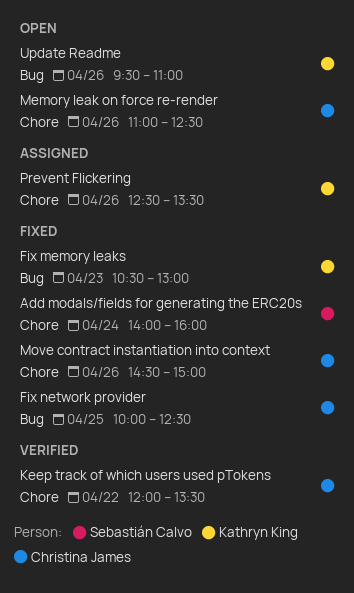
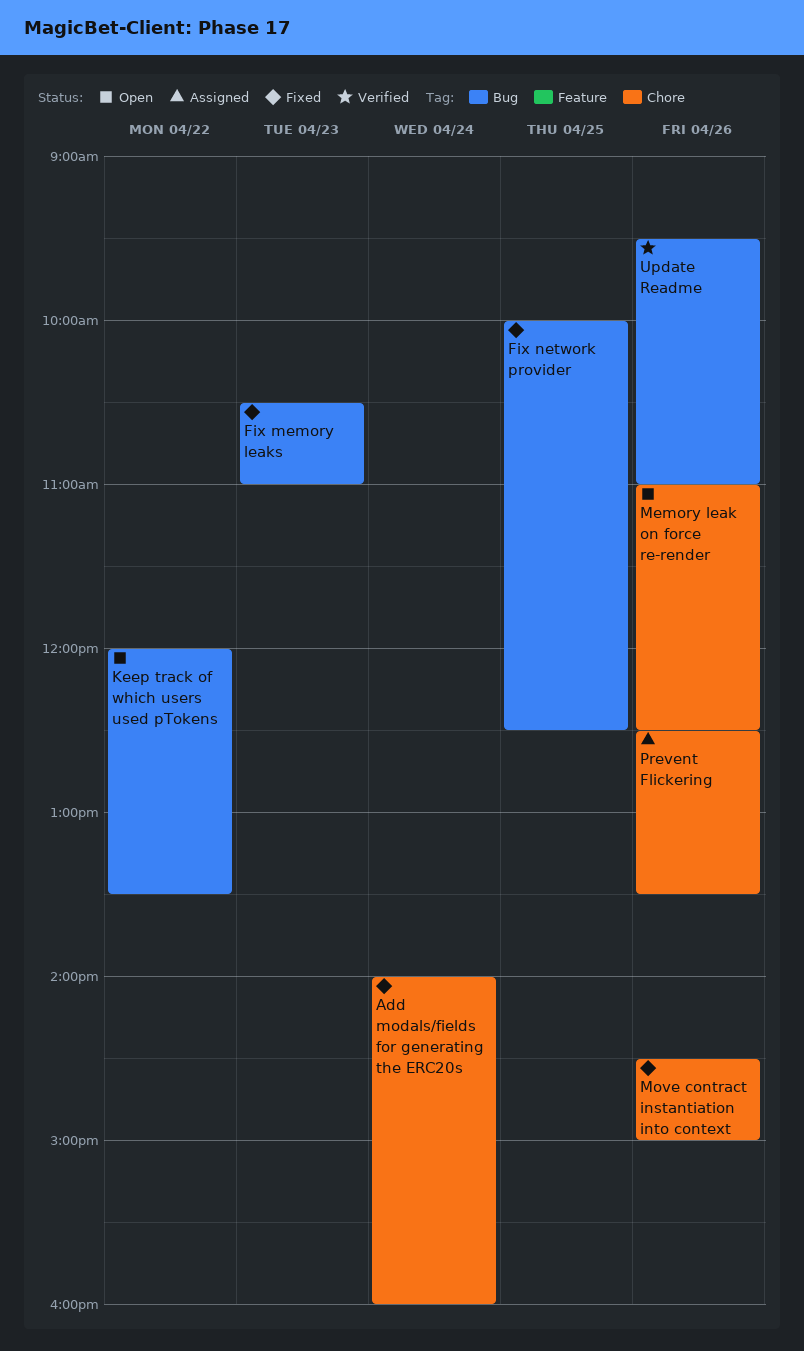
Fix memory leaks, ends: 13:00 -> 11:00
Keep track of which users used pTokens, status: Verified -> Open
Keep track of which users used pTokens, label: Chore -> Bug
Update Readme, status: Open -> Verified

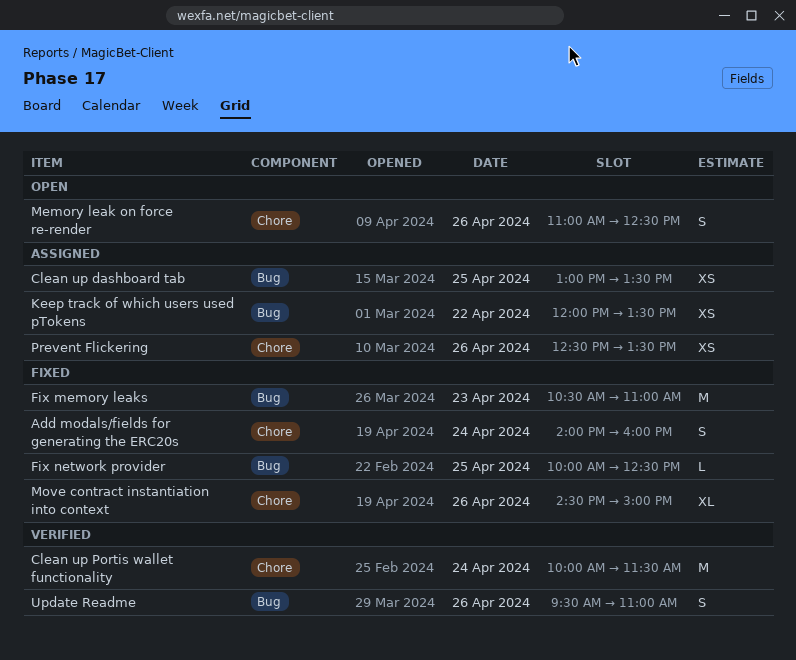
Clean up dashboard tab: none -> present
Clean up Portis wallet functionality: none -> present
Keep track of which users used pTokens, status: Open -> Assigned

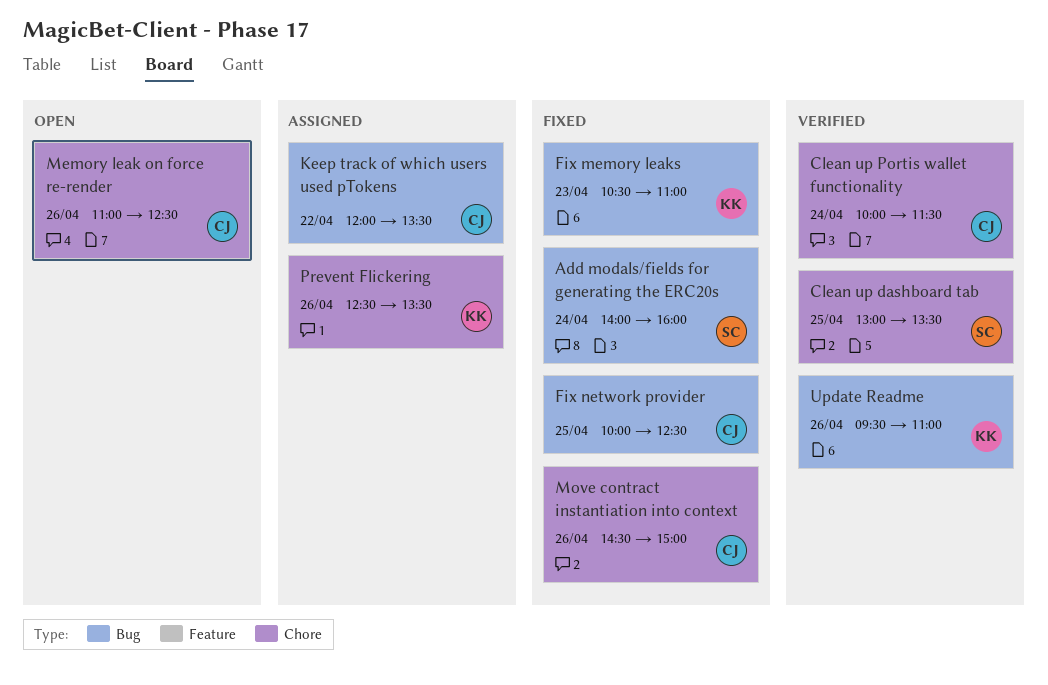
Add modals/fields for generating the ERC20s, label: Chore -> Bug
Clean up dashboard tab, status: Assigned -> Verified
Clean up dashboard tab, label: Bug -> Chore

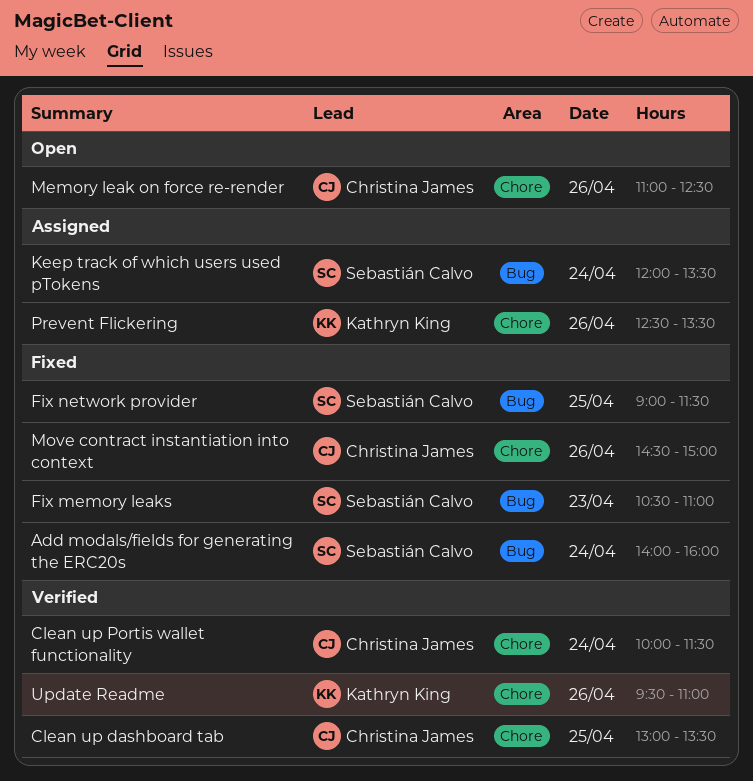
Clean up dashboard tab, owner: Sebastián Calvo -> Christina James
Fix memory leaks, owner: Kathryn King -> Sebastián Calvo
Fix network provider, owner: Christina James -> Sebastián Calvo
Fix network provider, begins: 10:00 -> 09:00
Fix network provider, ends: 12:30 -> 11:30
Keep track of which users used pTokens, owner: Christina James -> Sebastián Calvo
Keep track of which users used pTokens, day: Apr 22 -> Apr 24
Update Readme, label: Bug -> Chore

